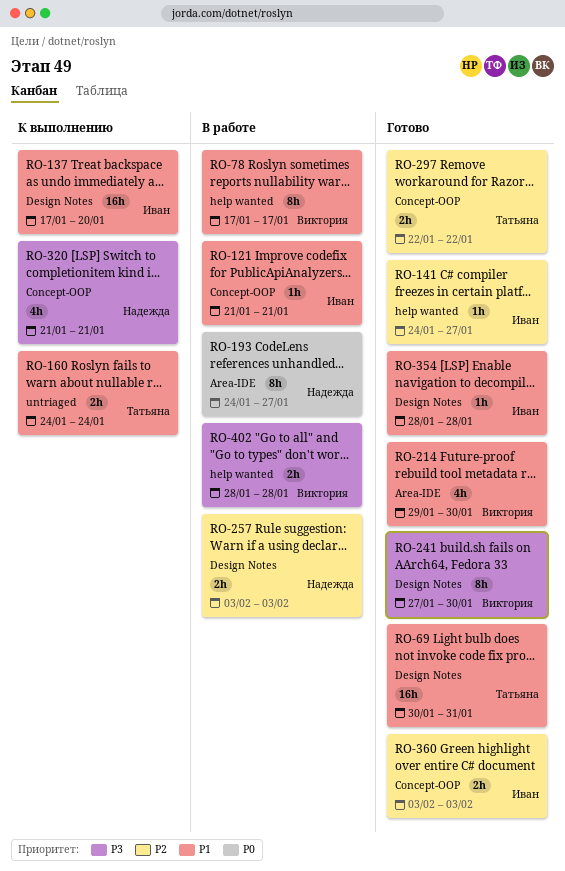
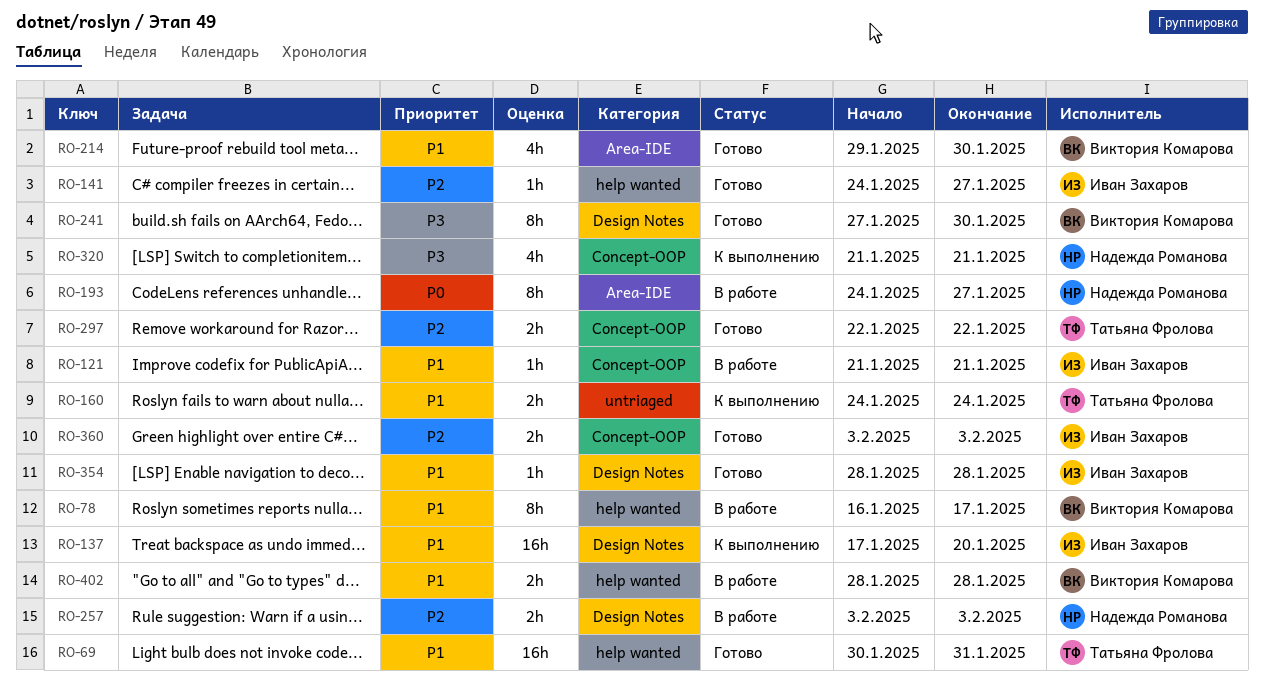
RO-69, label: Design Notes -> help wanted
RO-78, start: Jan 17 -> Jan 16
RO-402, priority: P3 -> P1

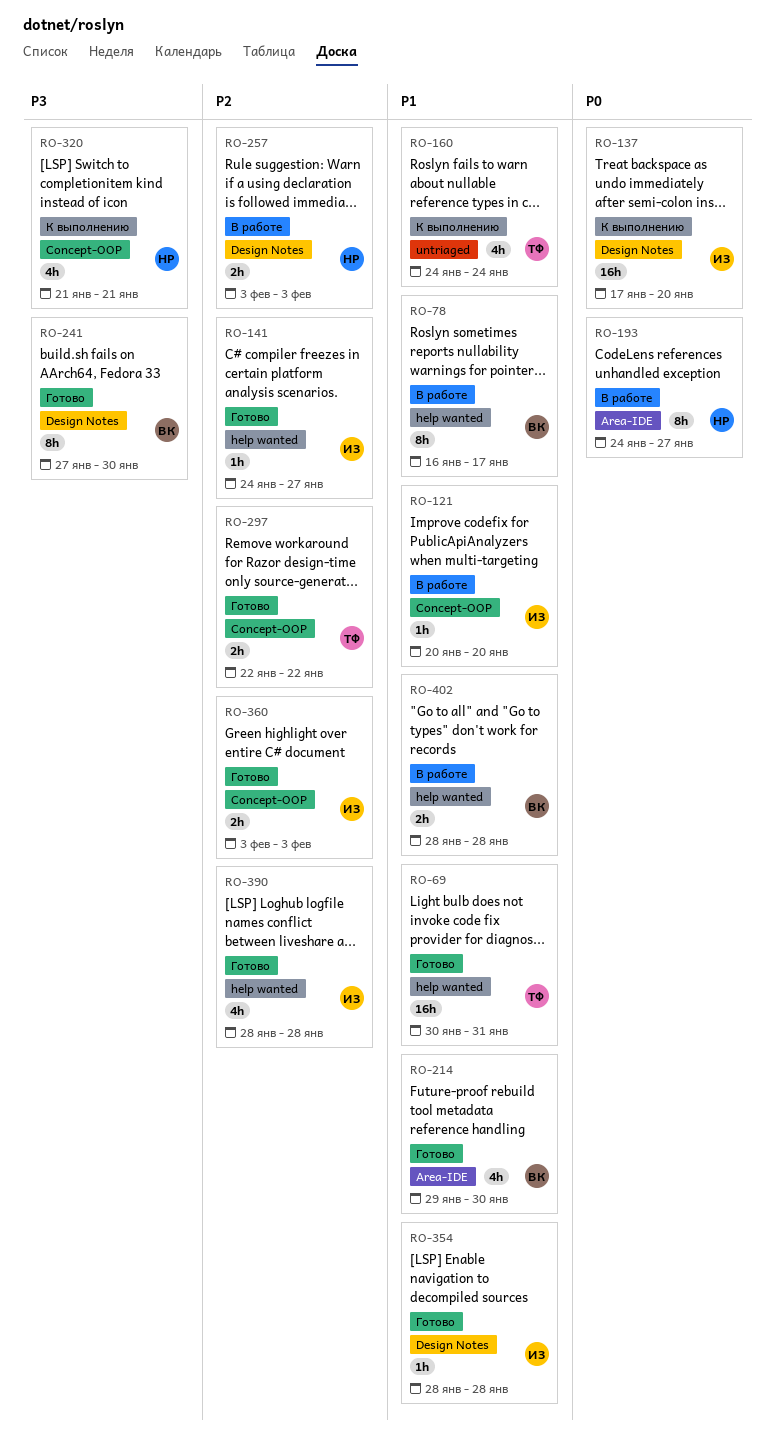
RO-121, start: Jan 21 -> Jan 20
RO-121, due: Jan 21 -> Jan 20
RO-137, priority: P1 -> P0
RO-160, estimate: 2h -> 4h
RO-390: none -> present

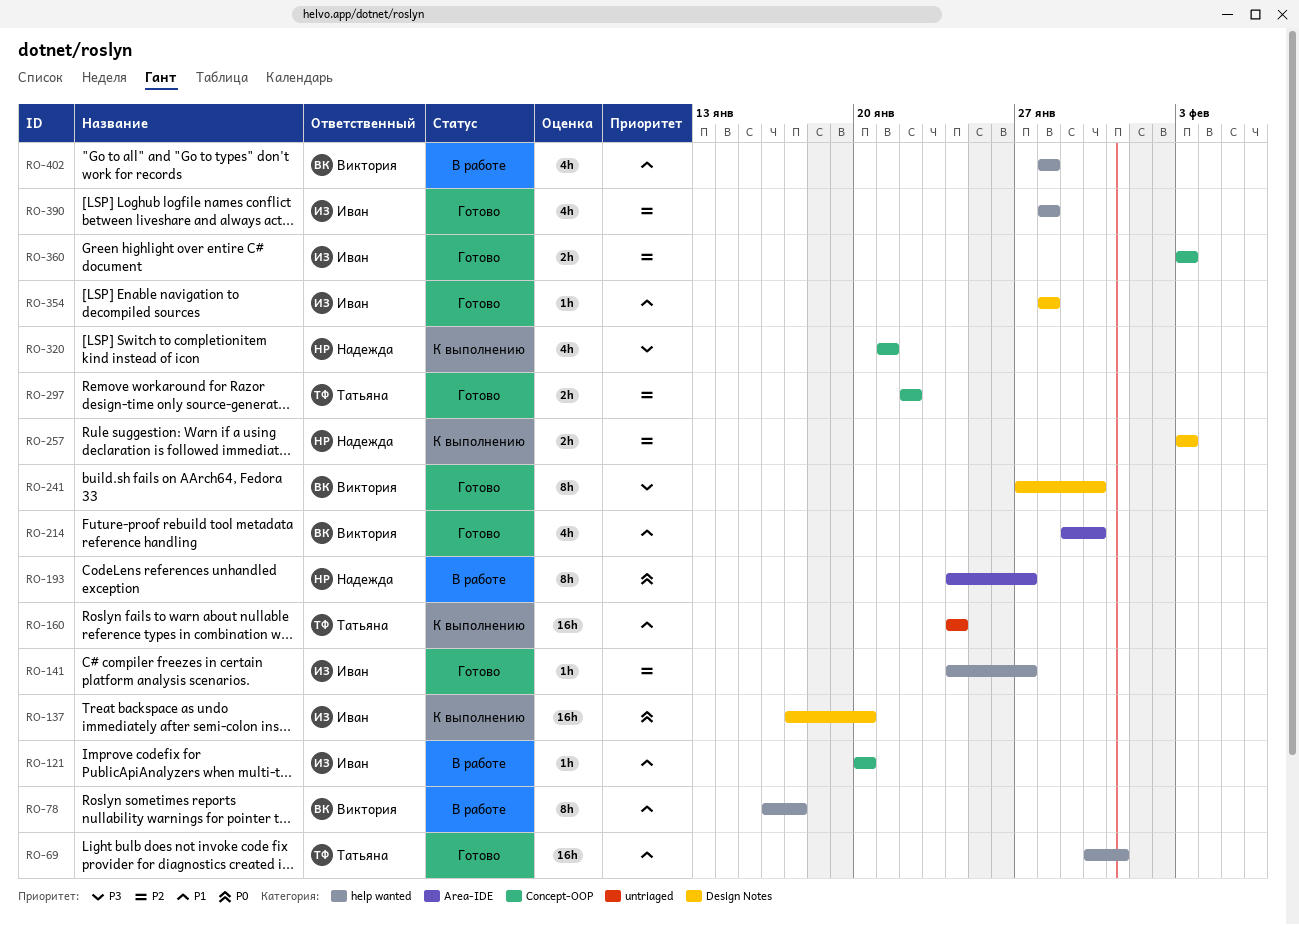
RO-160, estimate: 4h -> 16h
RO-257, status: В работе -> К выполнению
RO-402, estimate: 2h -> 4h

